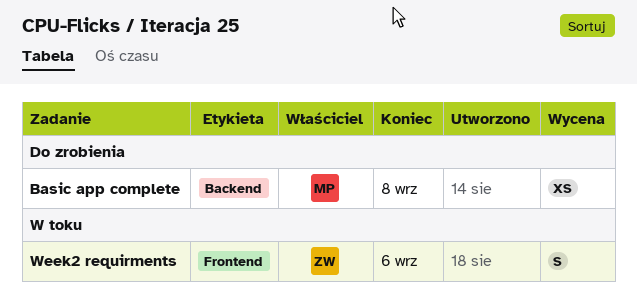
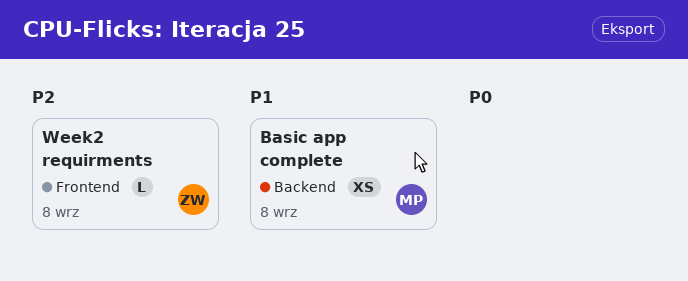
Week2 requirments, estimate: S -> L
Week2 requirments, due: Sep 6 -> Sep 8

